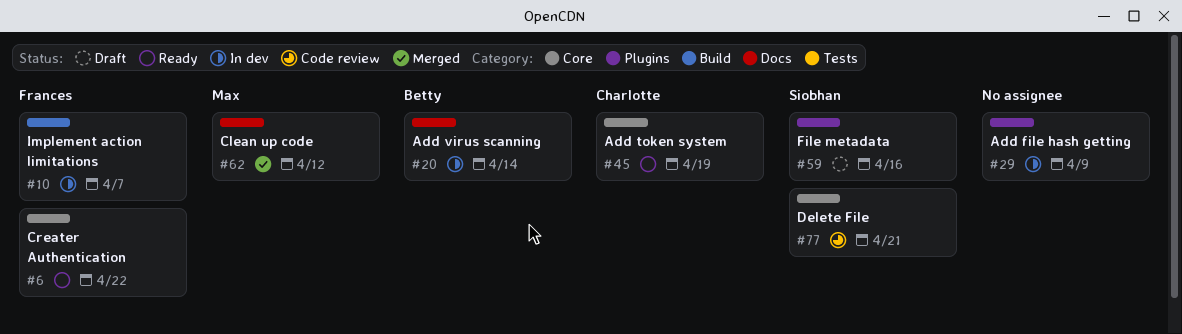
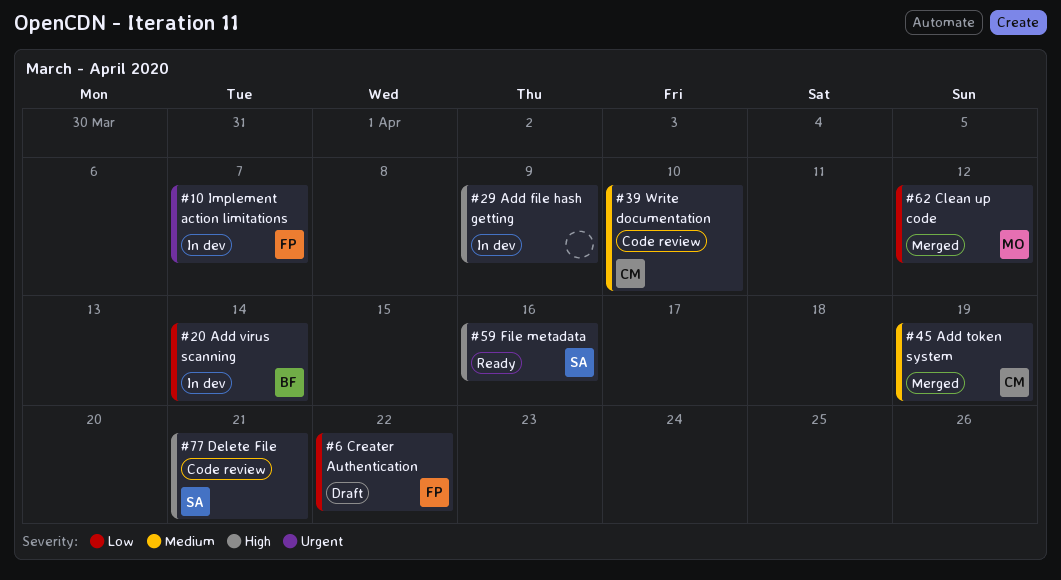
#6, status: Ready -> Draft
#39: none -> present
#45, status: Ready -> Merged
#59, status: Draft -> Ready

